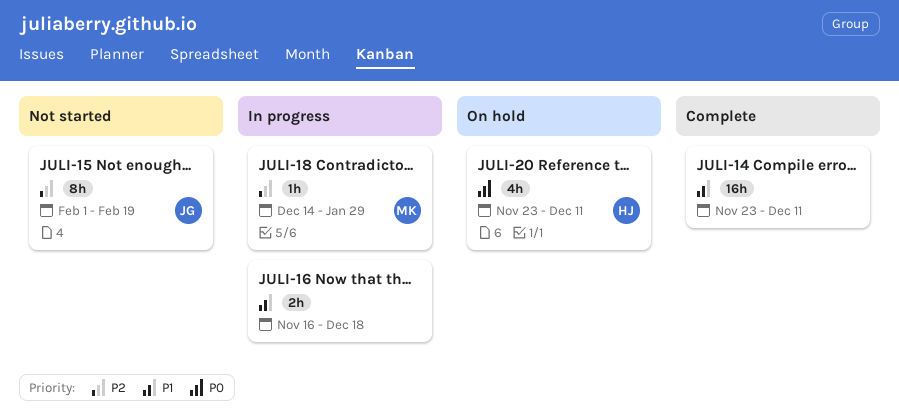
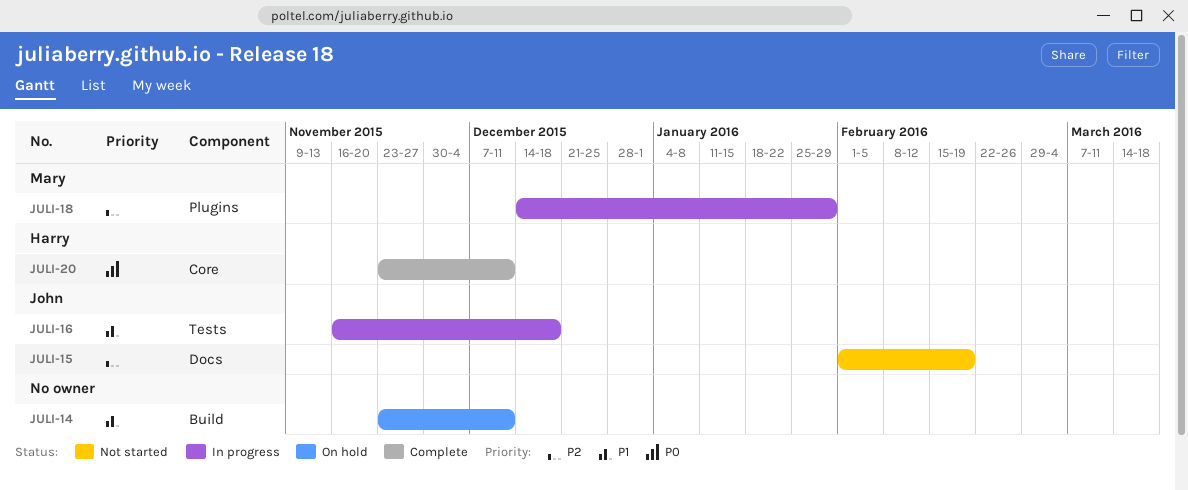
JULI-14, status: Complete -> On hold
JULI-16, owner: none -> John
JULI-20, status: On hold -> Complete

